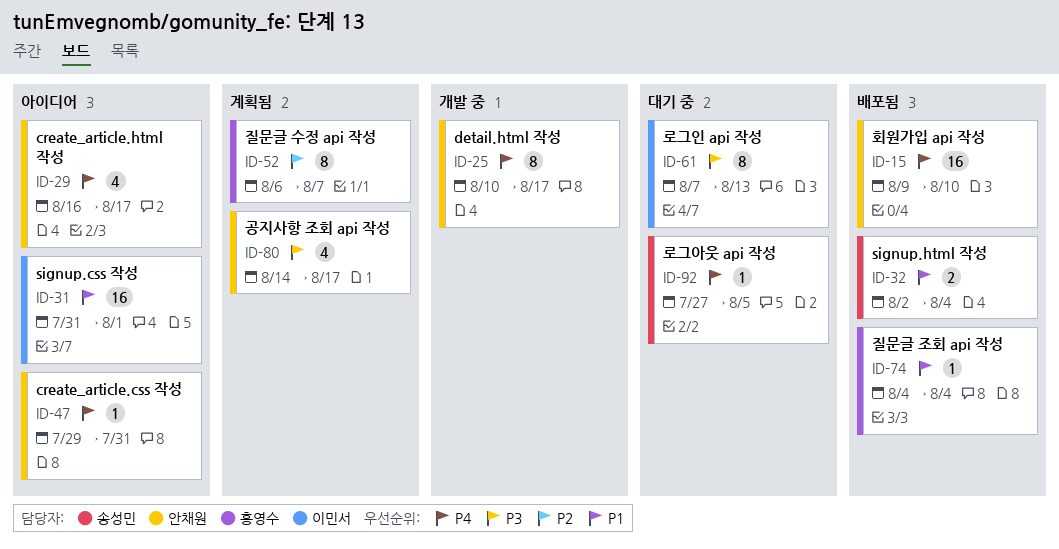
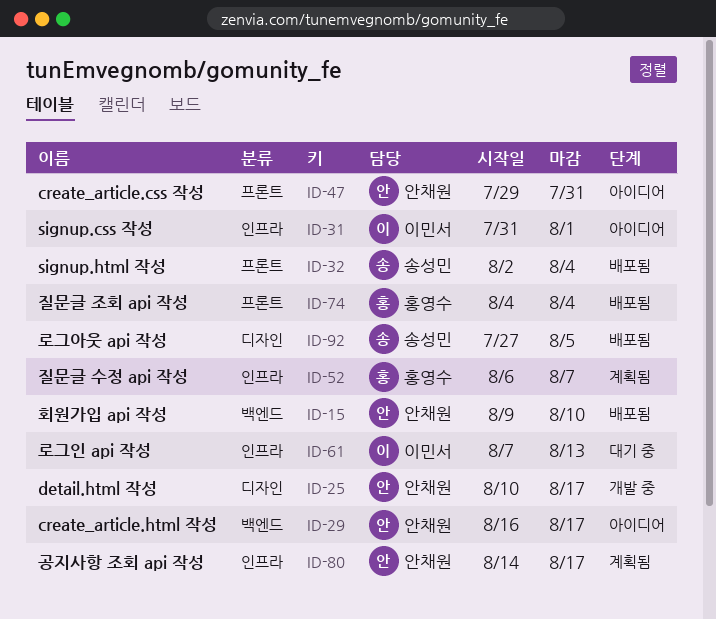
ID-92, status: 대기 중 -> 배포됨

